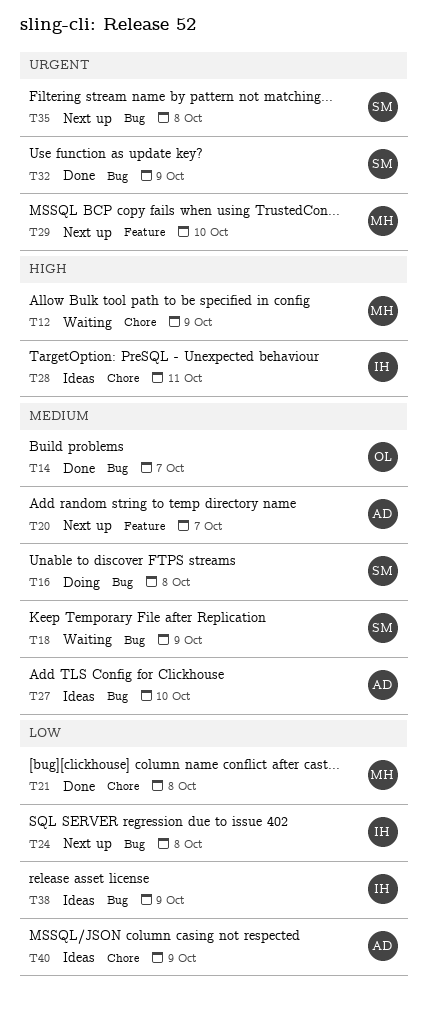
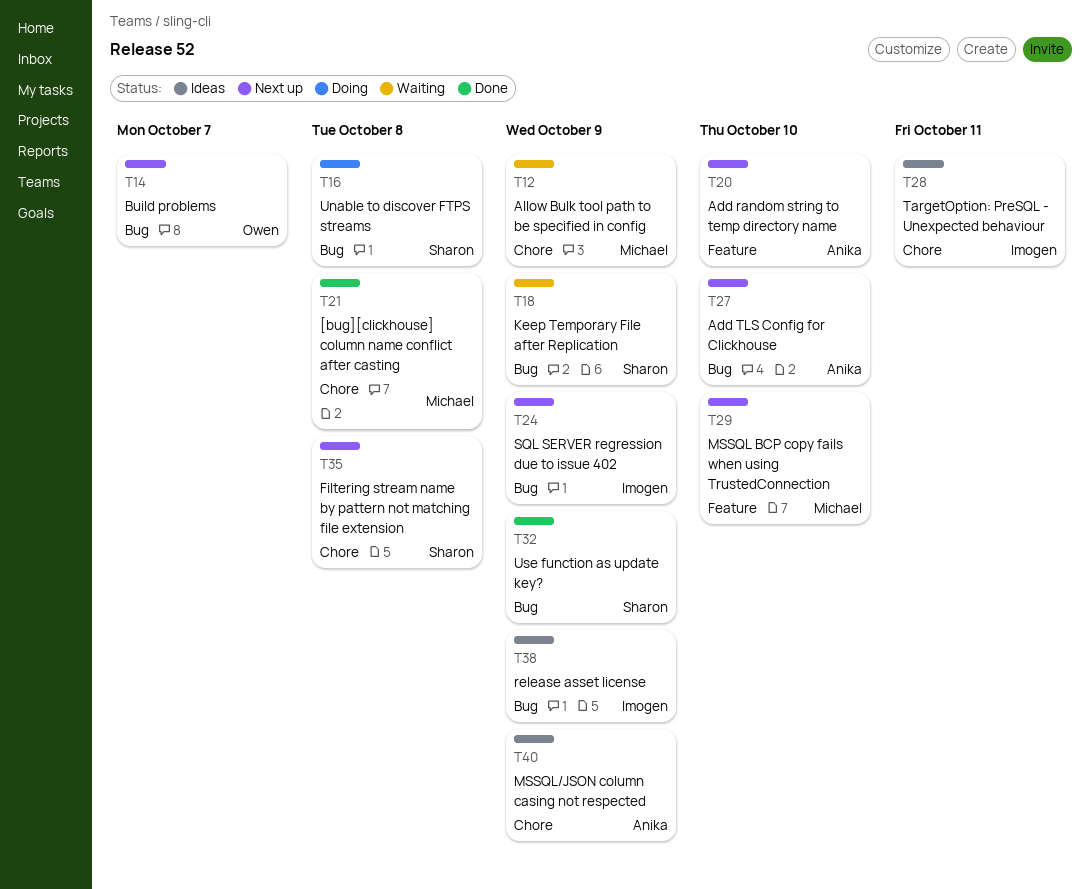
T14, status: Done -> Next up
T20, due: Oct 7 -> Oct 10
T24, due: Oct 8 -> Oct 9
T27, status: Ideas -> Next up
T35, label: Bug -> Chore

